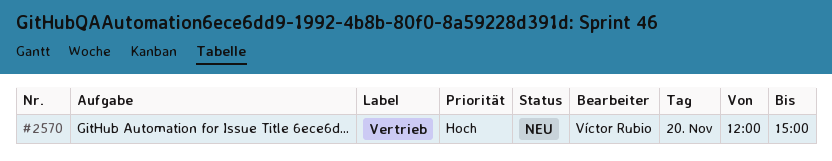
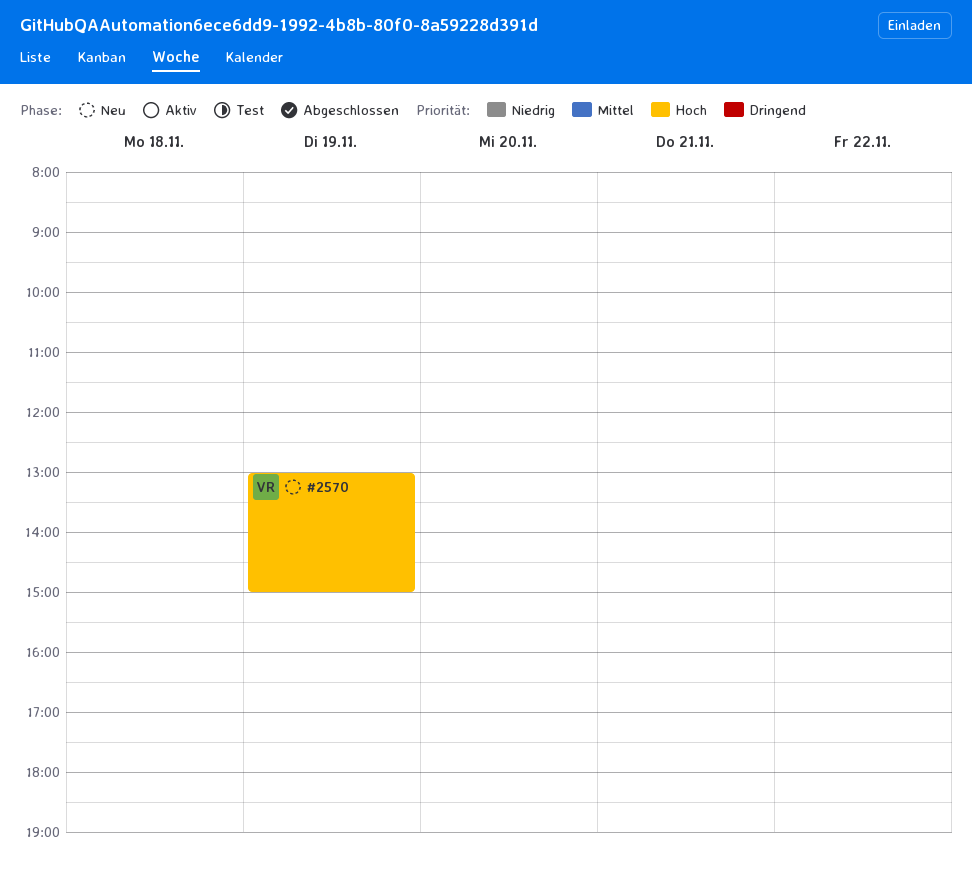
#2570, day: Nov 20 -> Nov 19
#2570, begins: 12:00 -> 13:00

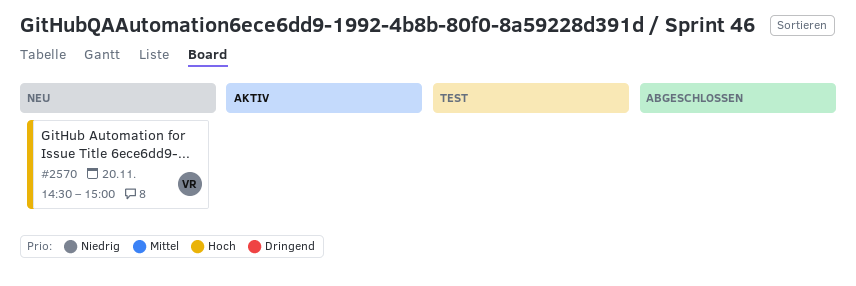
#2570, day: Nov 19 -> Nov 20
#2570, begins: 13:00 -> 14:30

